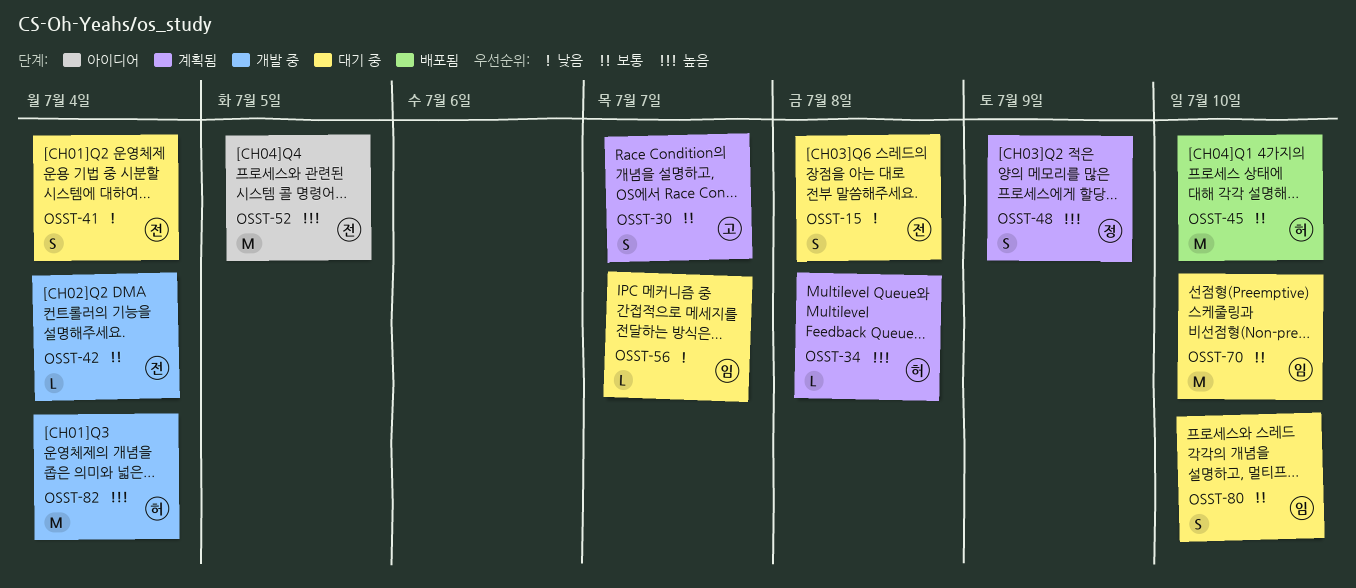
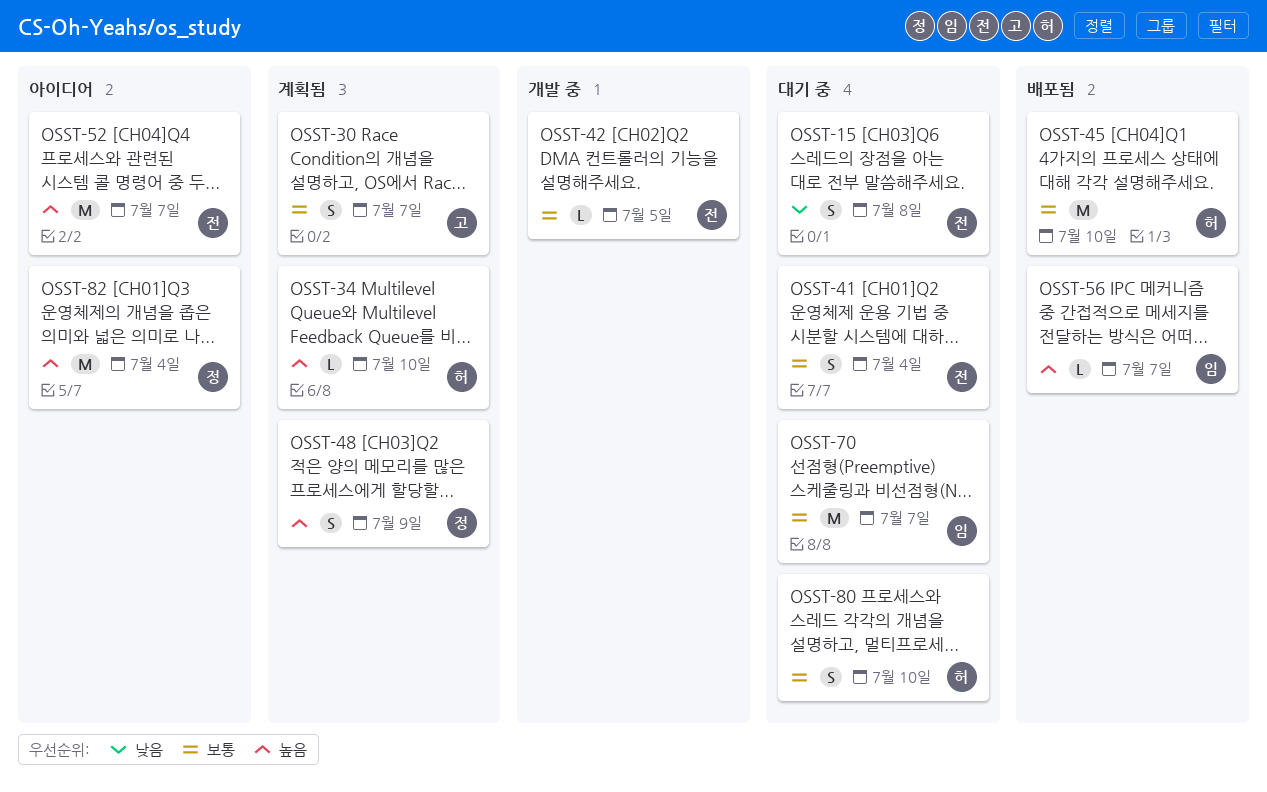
OSST-34, due: Jul 8 -> Jul 10
OSST-41, priority: 낮음 -> 보통
OSST-42, due: Jul 4 -> Jul 5
OSST-52, due: Jul 5 -> Jul 7
OSST-56, status: 대기 중 -> 배포됨
OSST-56, priority: 낮음 -> 높음
OSST-70, due: Jul 10 -> Jul 7
OSST-80, owner: 임 -> 허
OSST-82, status: 개발 중 -> 아이디어
OSST-82, owner: 허 -> 정

